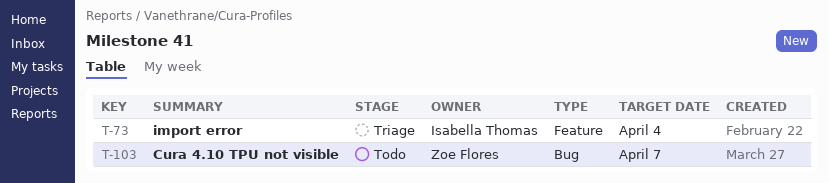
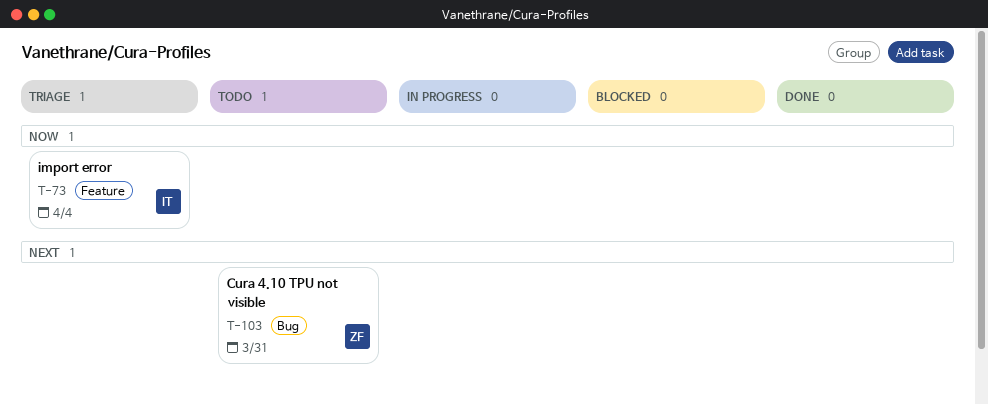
T-103, due: Apr 7 -> Mar 31

